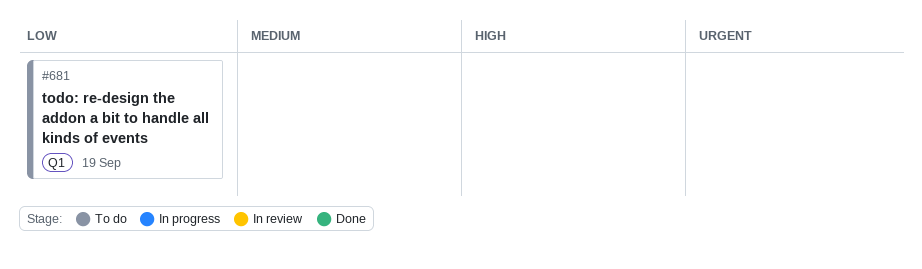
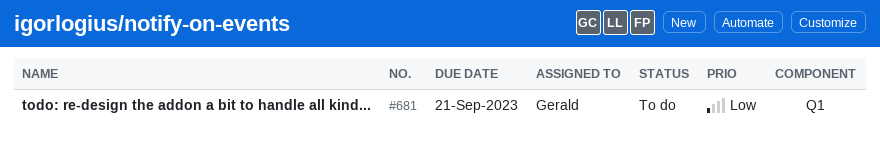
#681, due: Sep 19 -> Sep 21

